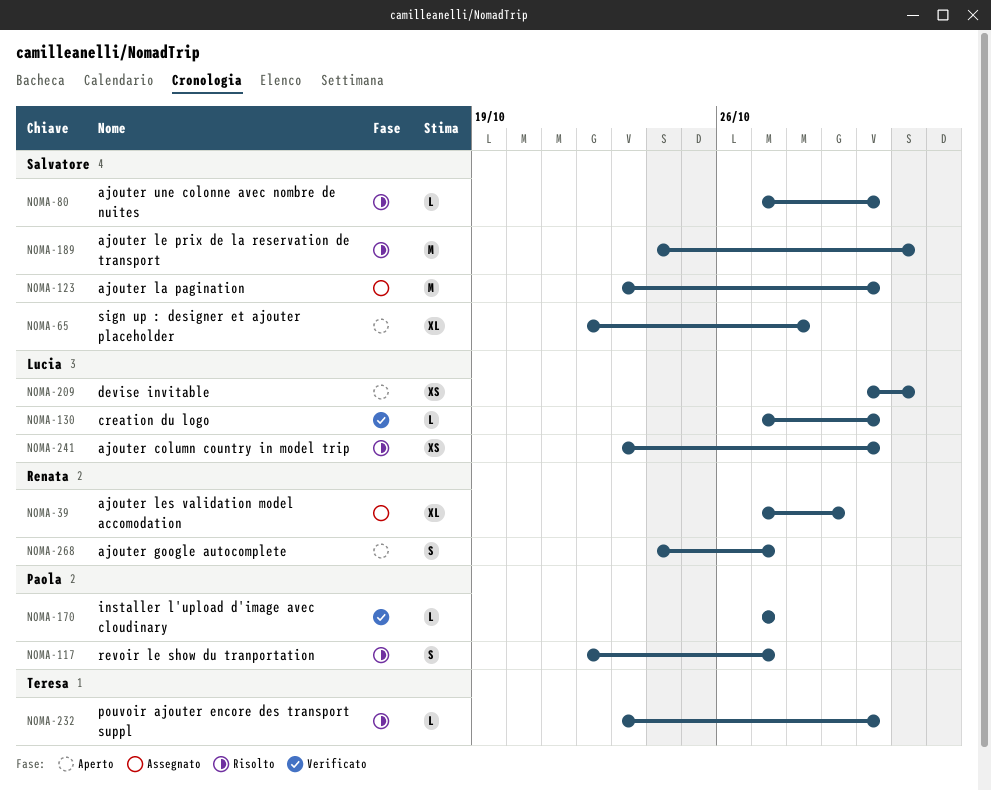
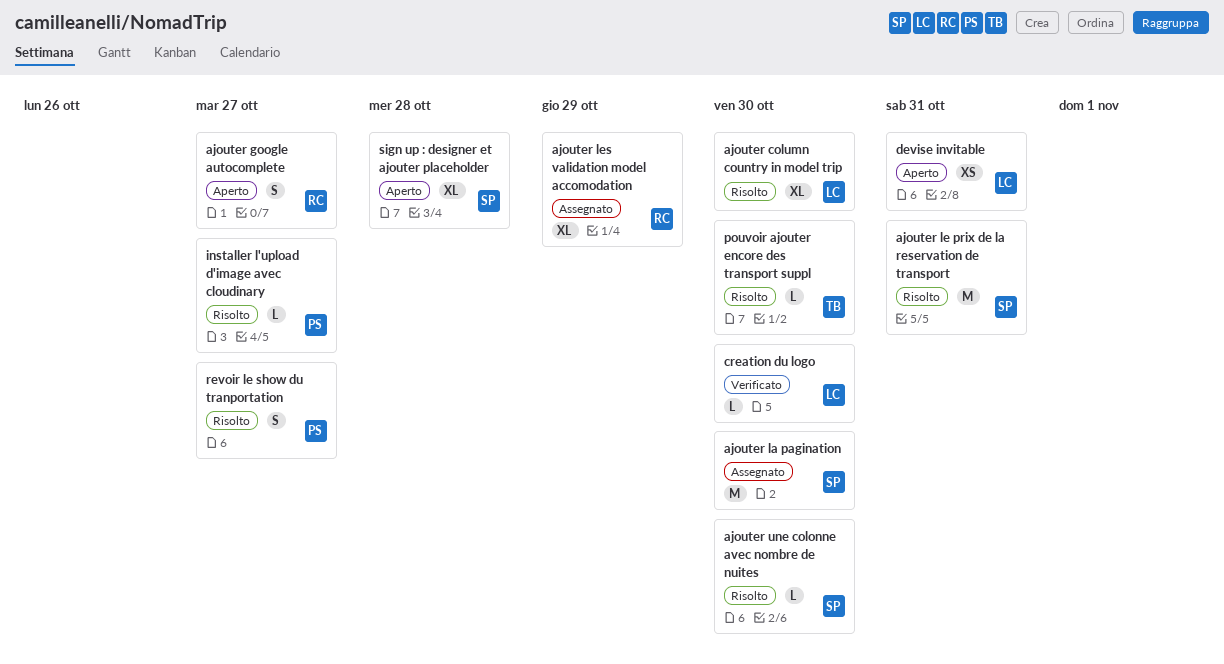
ajouter column country in model trip, estimate: XS -> XL
installer l'upload d'image avec cloudinary, status: Verificato -> Risolto

